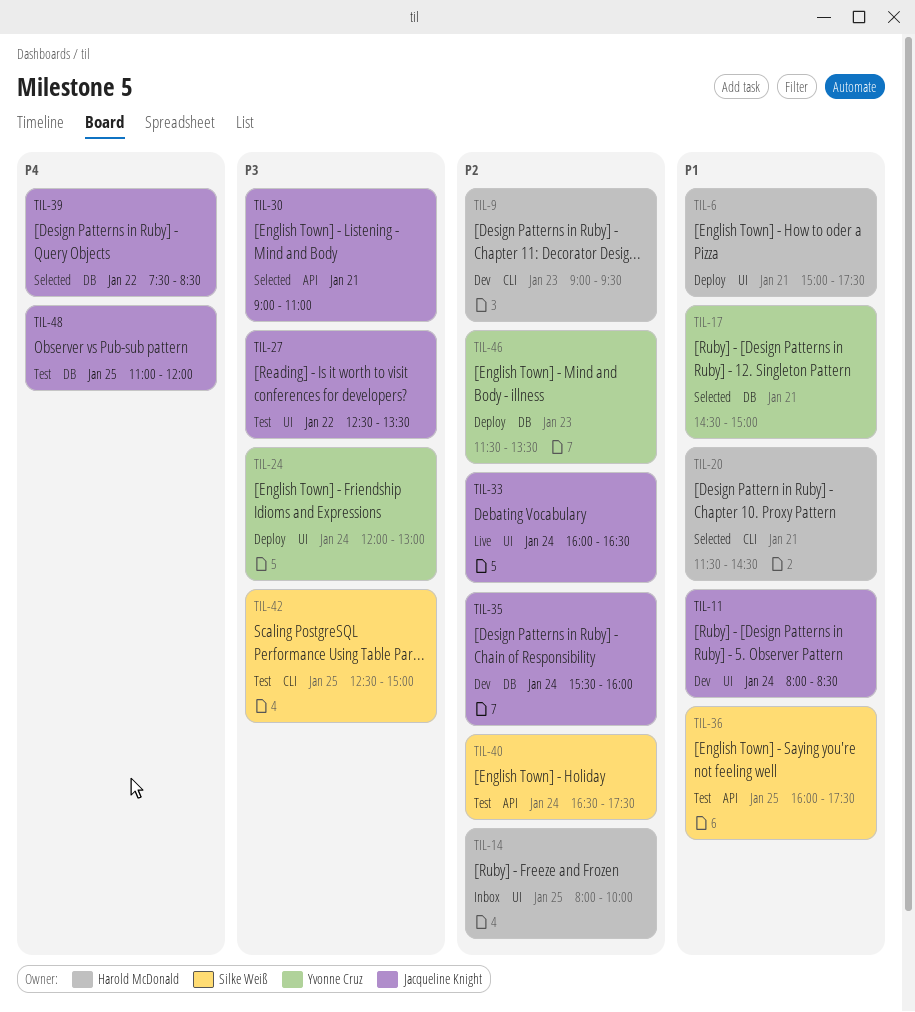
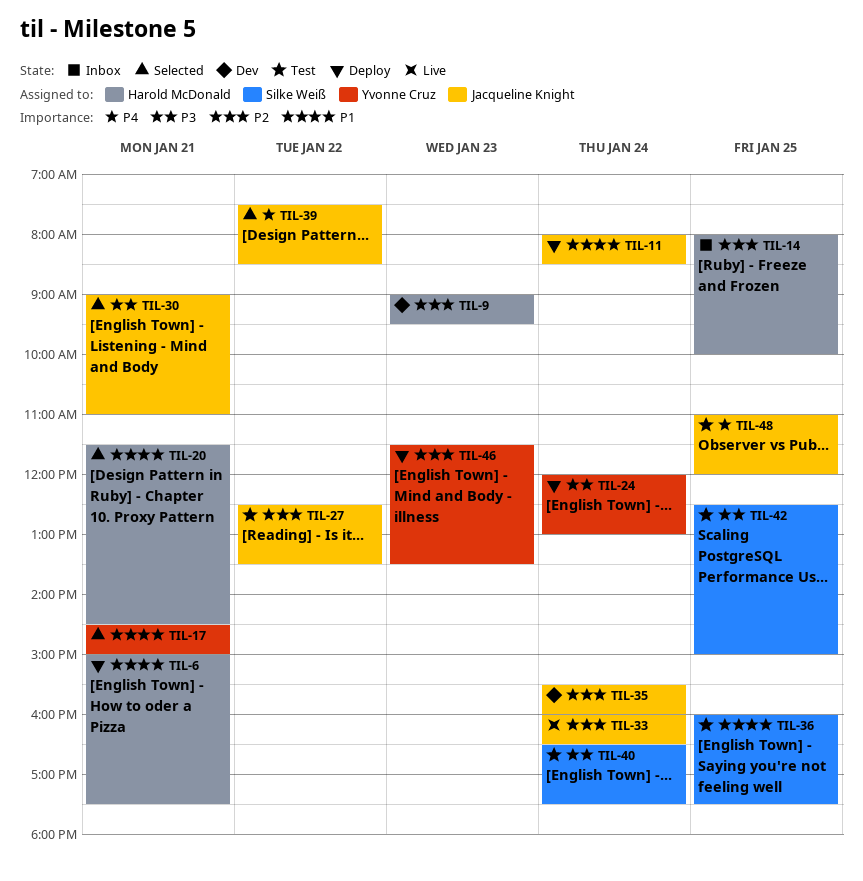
TIL-11, status: Dev -> Deploy
TIL-27, priority: P3 -> P2
TIL-40, priority: P2 -> P3

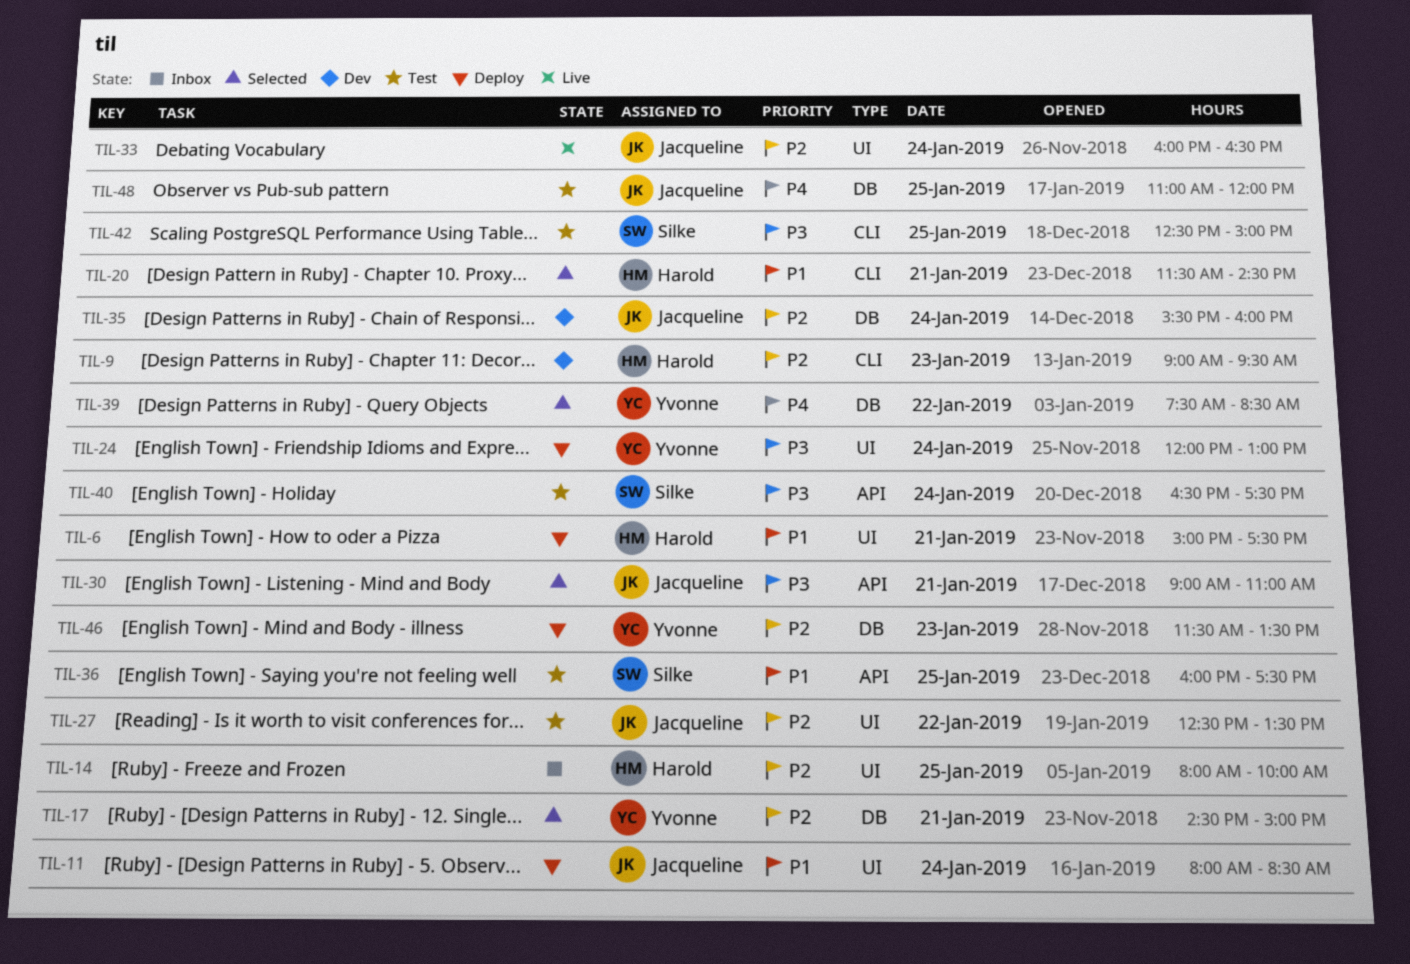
TIL-17, priority: P1 -> P2
TIL-39, owner: Jacqueline Knight -> Yvonne Cruz

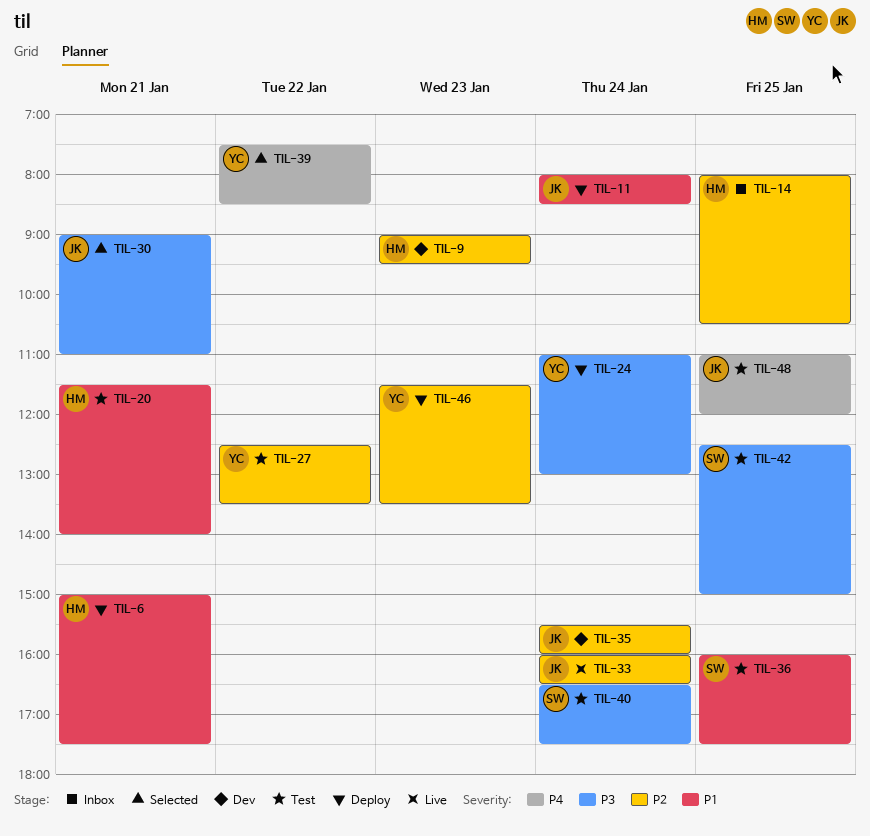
TIL-14, ends: 10:00 -> 10:30
TIL-17: present -> none
TIL-20, status: Selected -> Test
TIL-20, ends: 14:30 -> 14:00
TIL-24, begins: 12:00 -> 11:00
TIL-27, owner: Jacqueline -> Yvonne

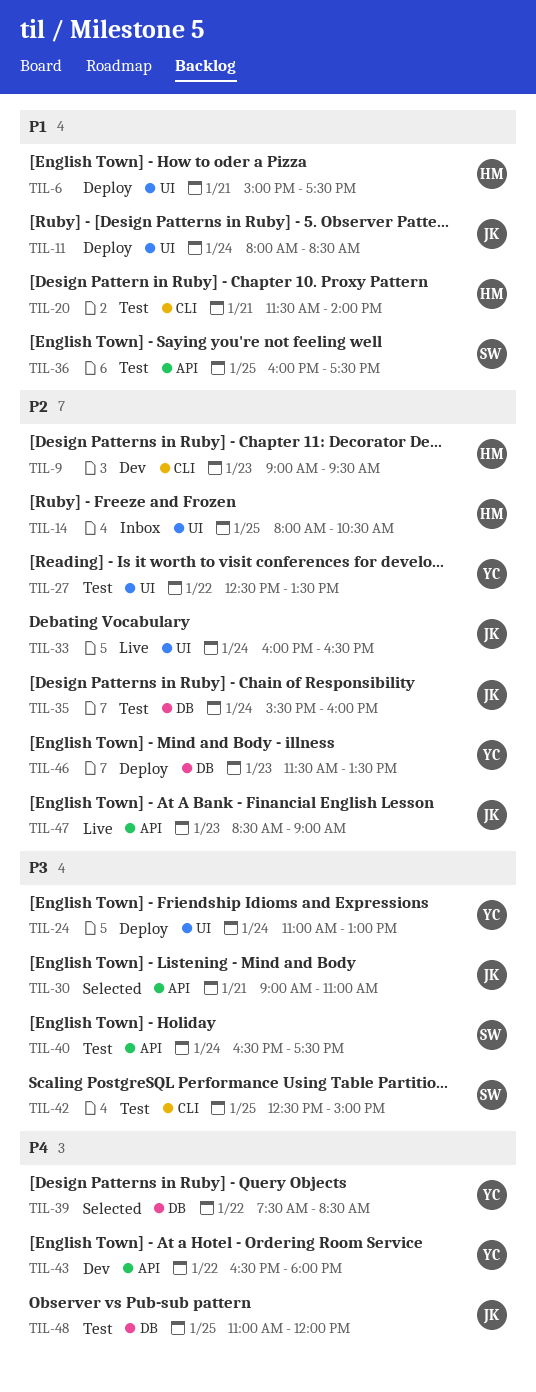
TIL-35, status: Dev -> Test
TIL-43: none -> present
TIL-47: none -> present

